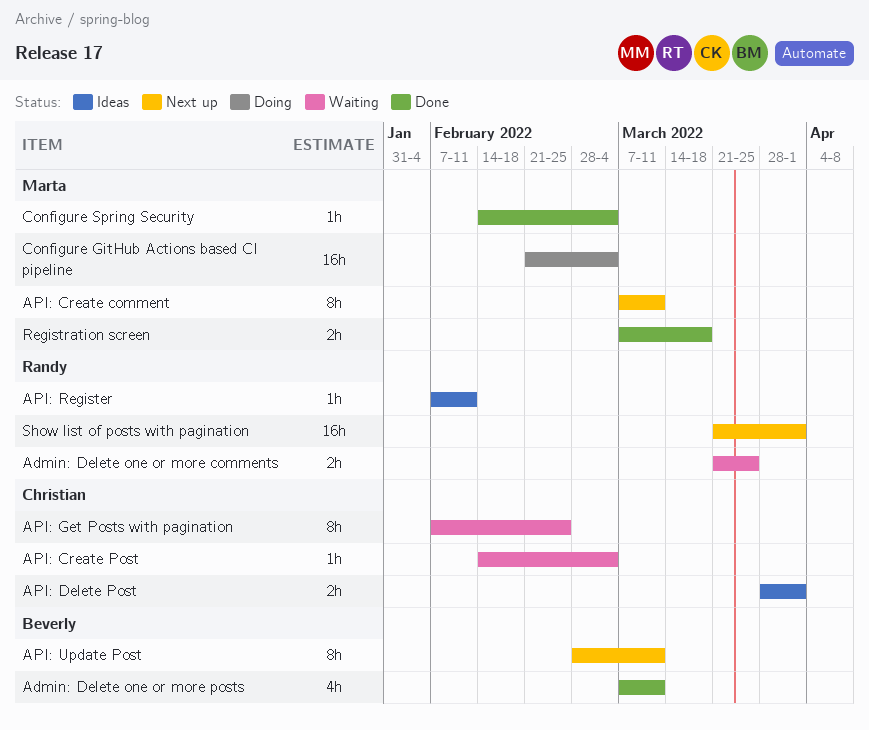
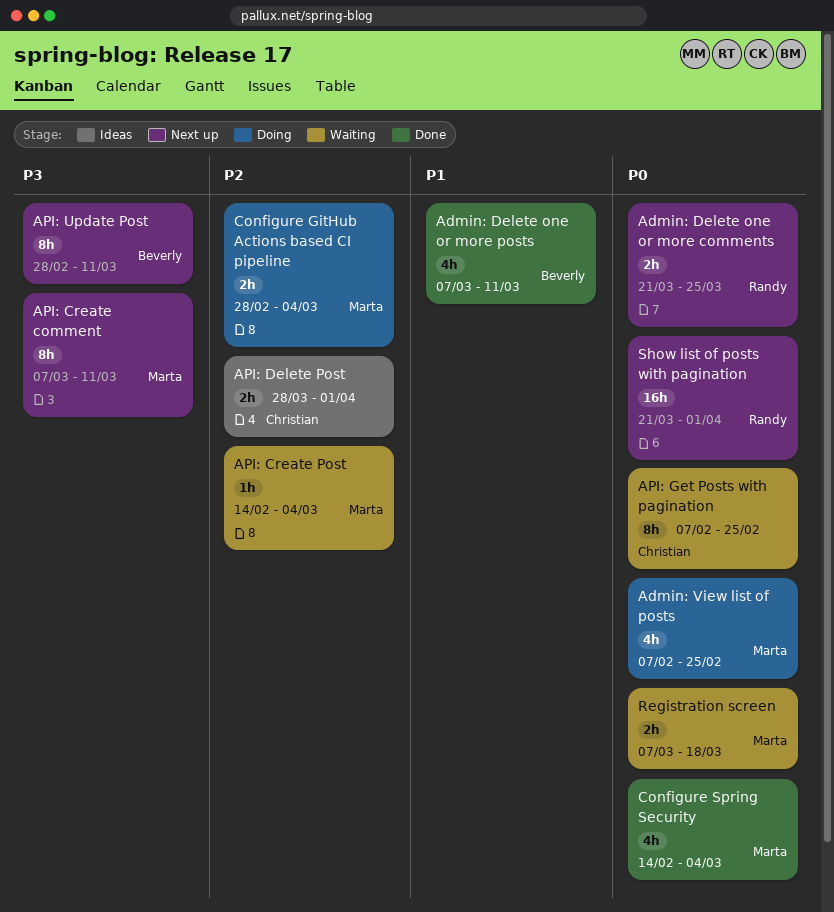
Admin: Delete one or more comments, status: Waiting -> Next up
Admin: View list of posts: none -> present
API: Create Post, owner: Christian -> Marta
API: Register: present -> none
Configure GitHub Actions based CI pipeline, estimate: 16h -> 2h
Configure GitHub Actions based CI pipeline, start: Feb 21 -> Feb 28
Configure Spring Security, estimate: 1h -> 4h
Registration screen, status: Done -> Waiting

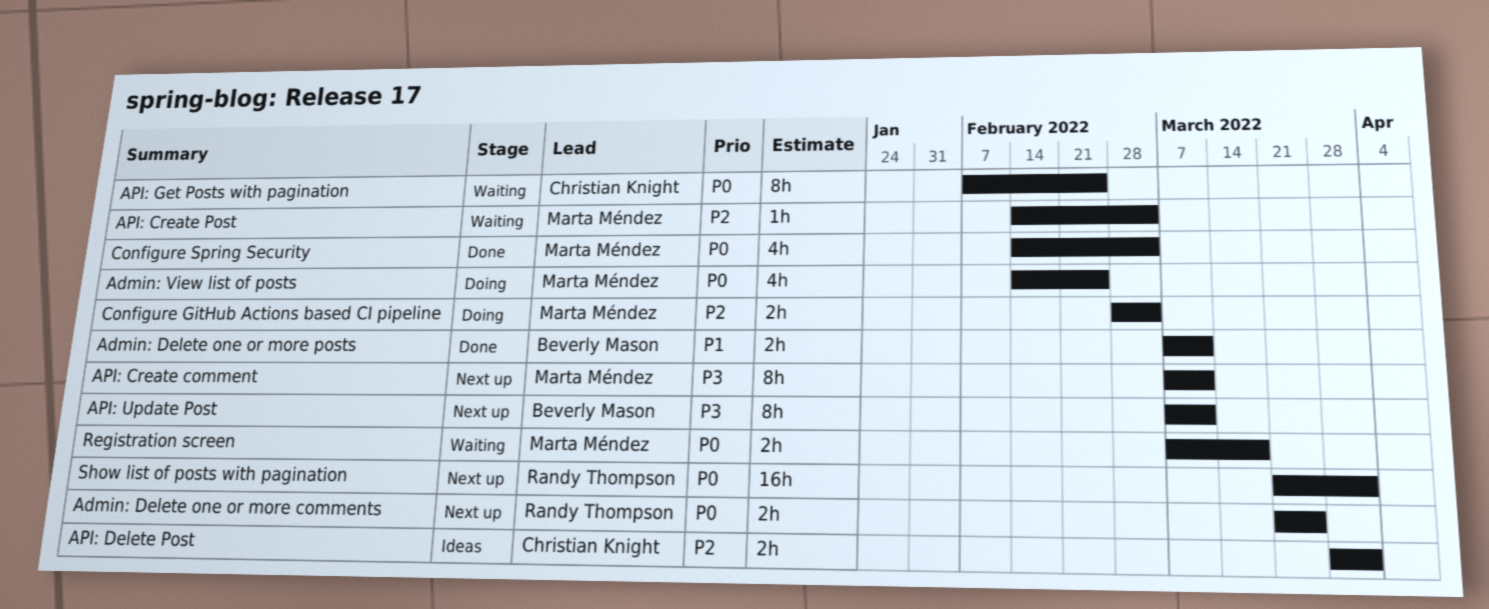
Admin: Delete one or more posts, estimate: 4h -> 2h
Admin: View list of posts, start: Feb 7 -> Feb 14
API: Update Post, start: Feb 28 -> Mar 7

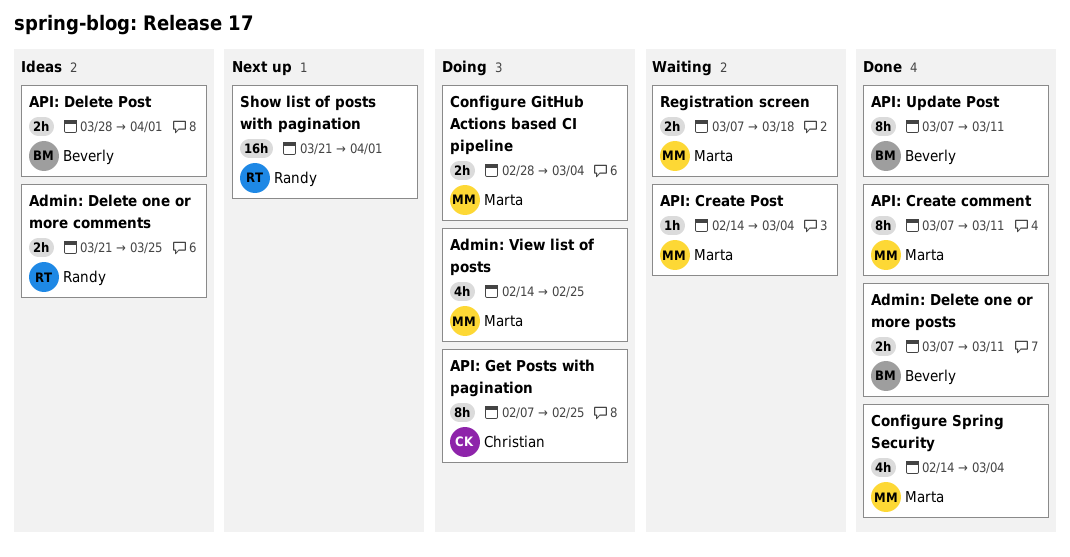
Admin: Delete one or more comments, status: Next up -> Ideas
API: Create comment, status: Next up -> Done
API: Delete Post, owner: Christian Knight -> Beverly Mason
API: Get Posts with pagination, status: Waiting -> Doing
API: Update Post, status: Next up -> Done

